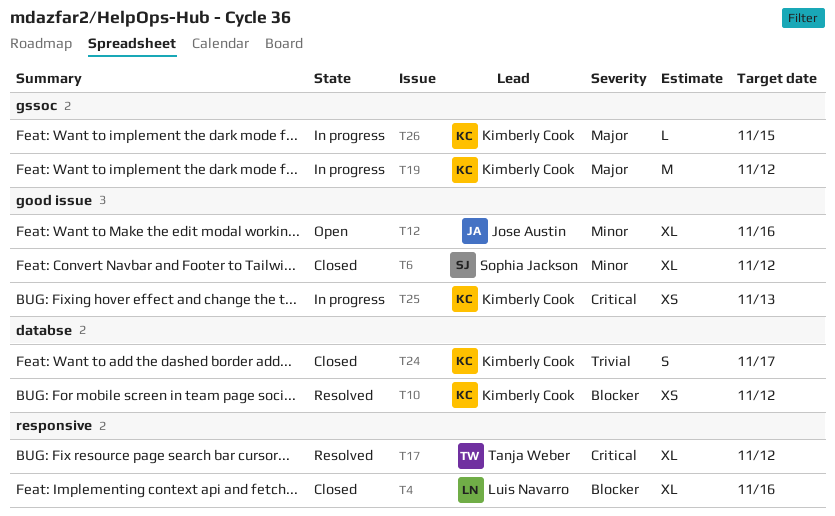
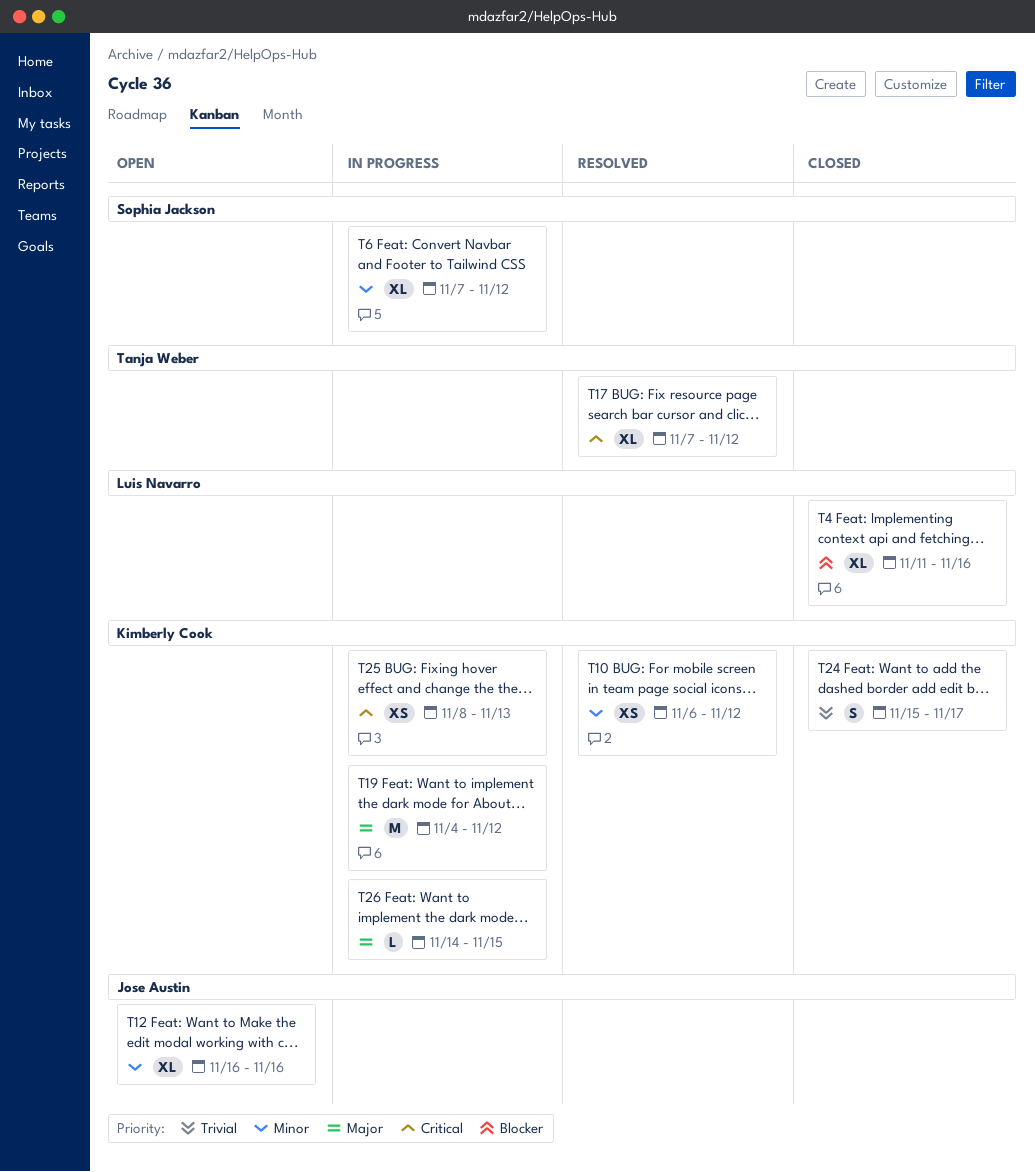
T6, status: Closed -> In progress
T10, priority: Blocker -> Minor

